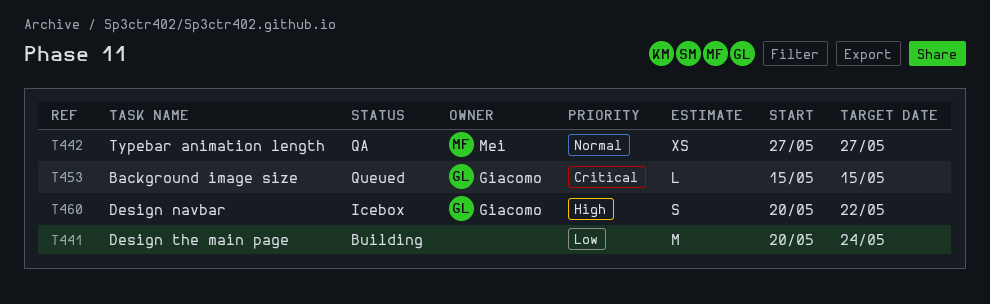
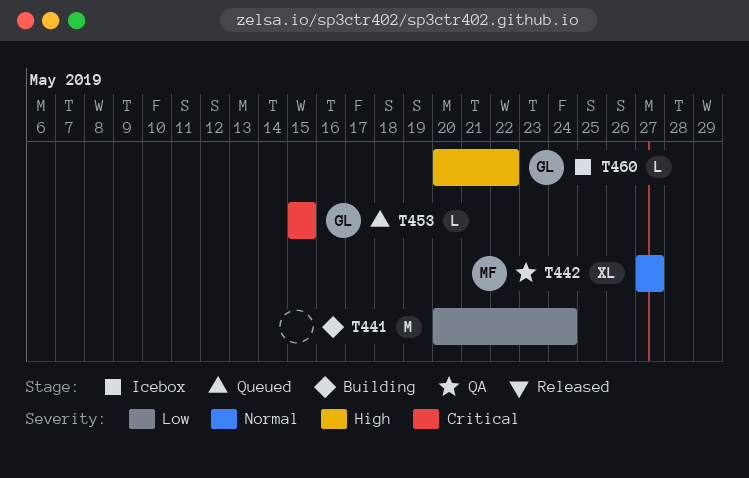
T442, estimate: XS -> XL
T460, estimate: S -> L

